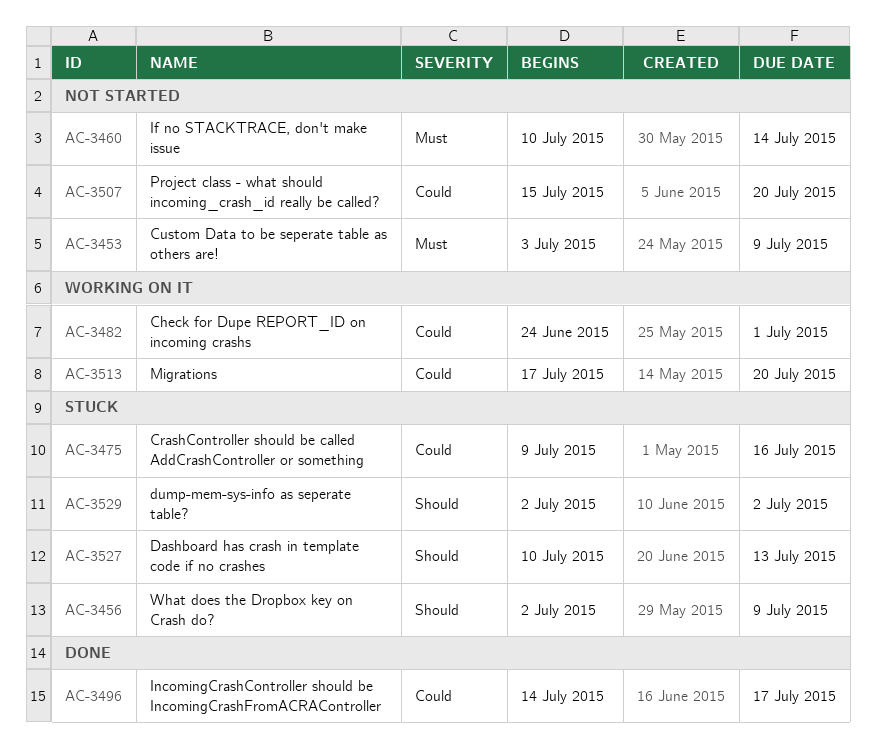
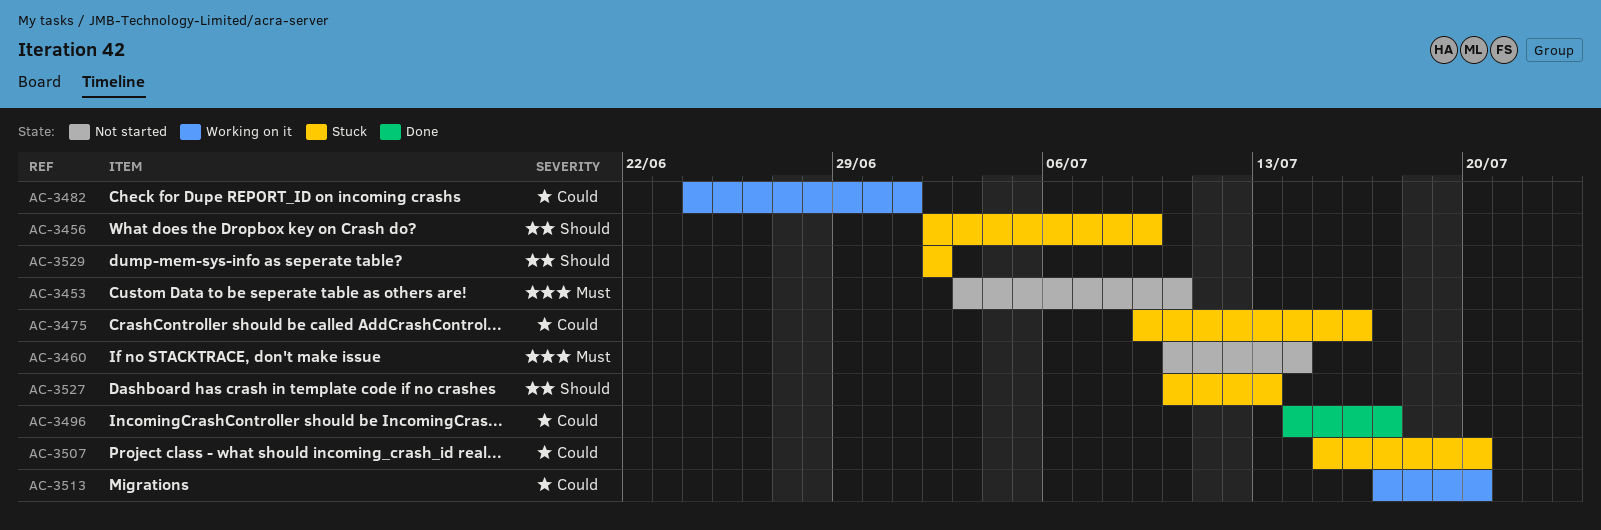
AC-3453, due: Jul 9 -> Jul 10
AC-3507, status: Not started -> Stuck

